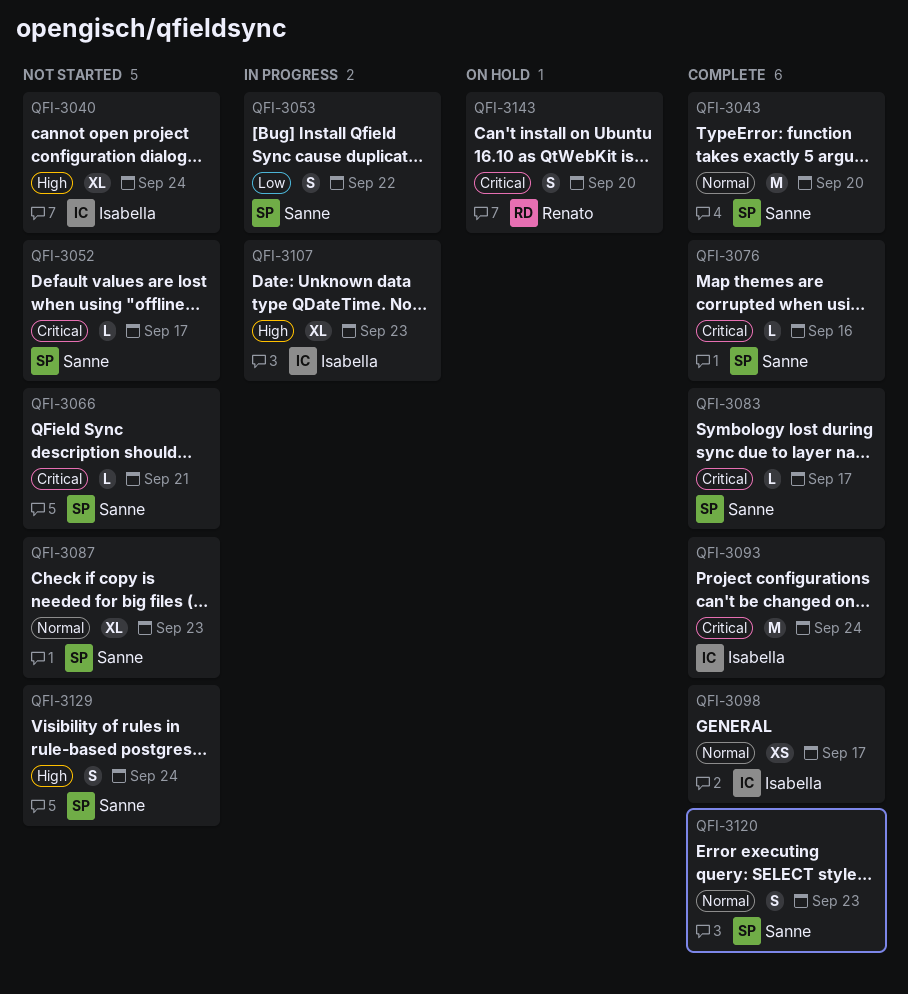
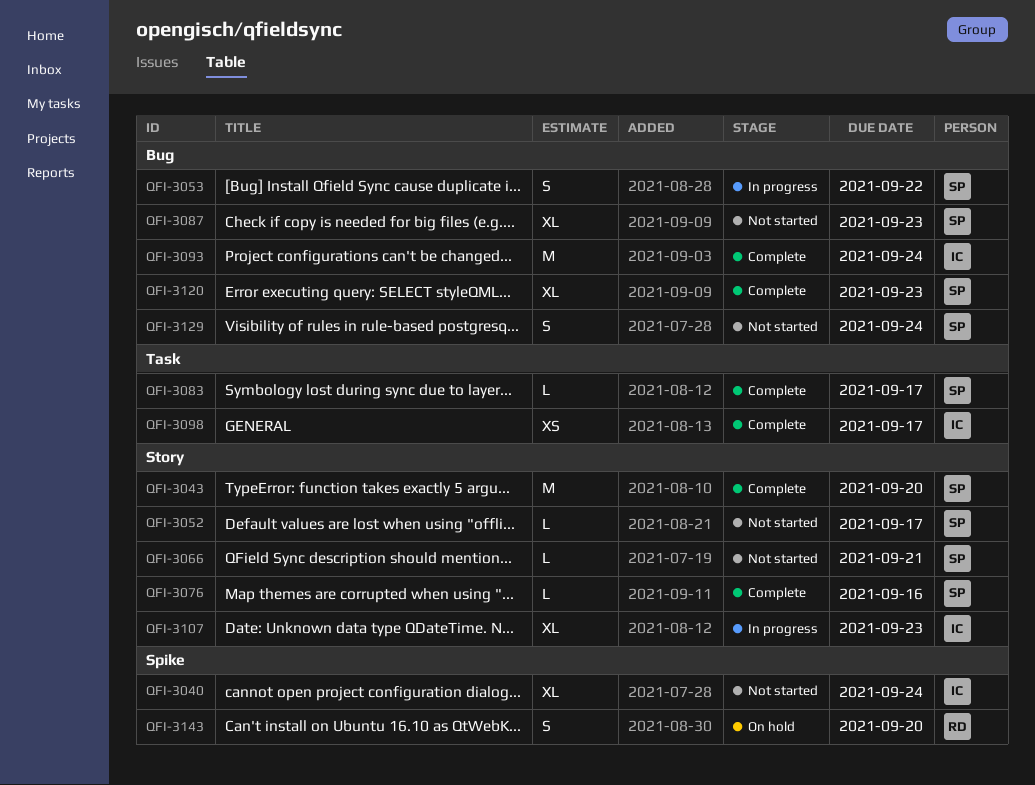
QFI-3120, estimate: S -> XL

